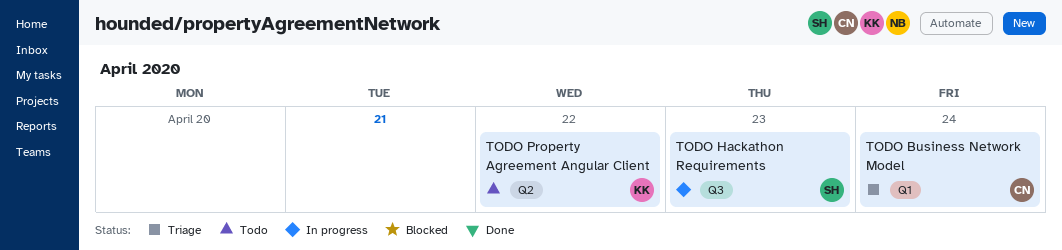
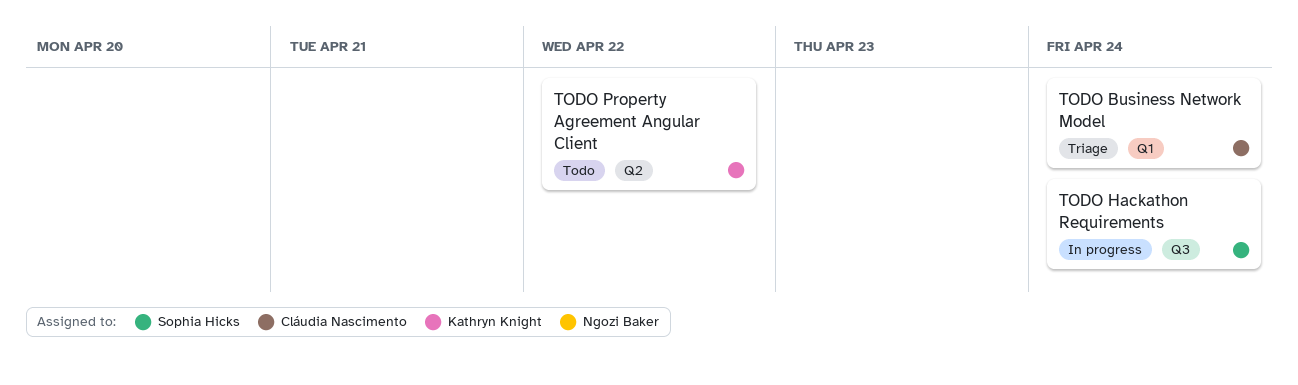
TODO Hackathon Requirements, due: Apr 23 -> Apr 24

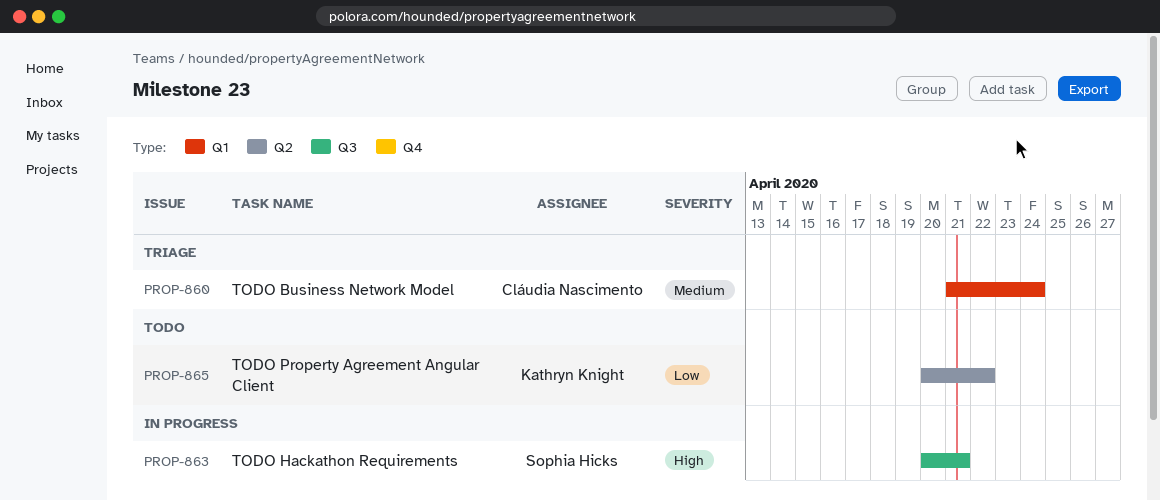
TODO Hackathon Requirements, due: Apr 24 -> Apr 21

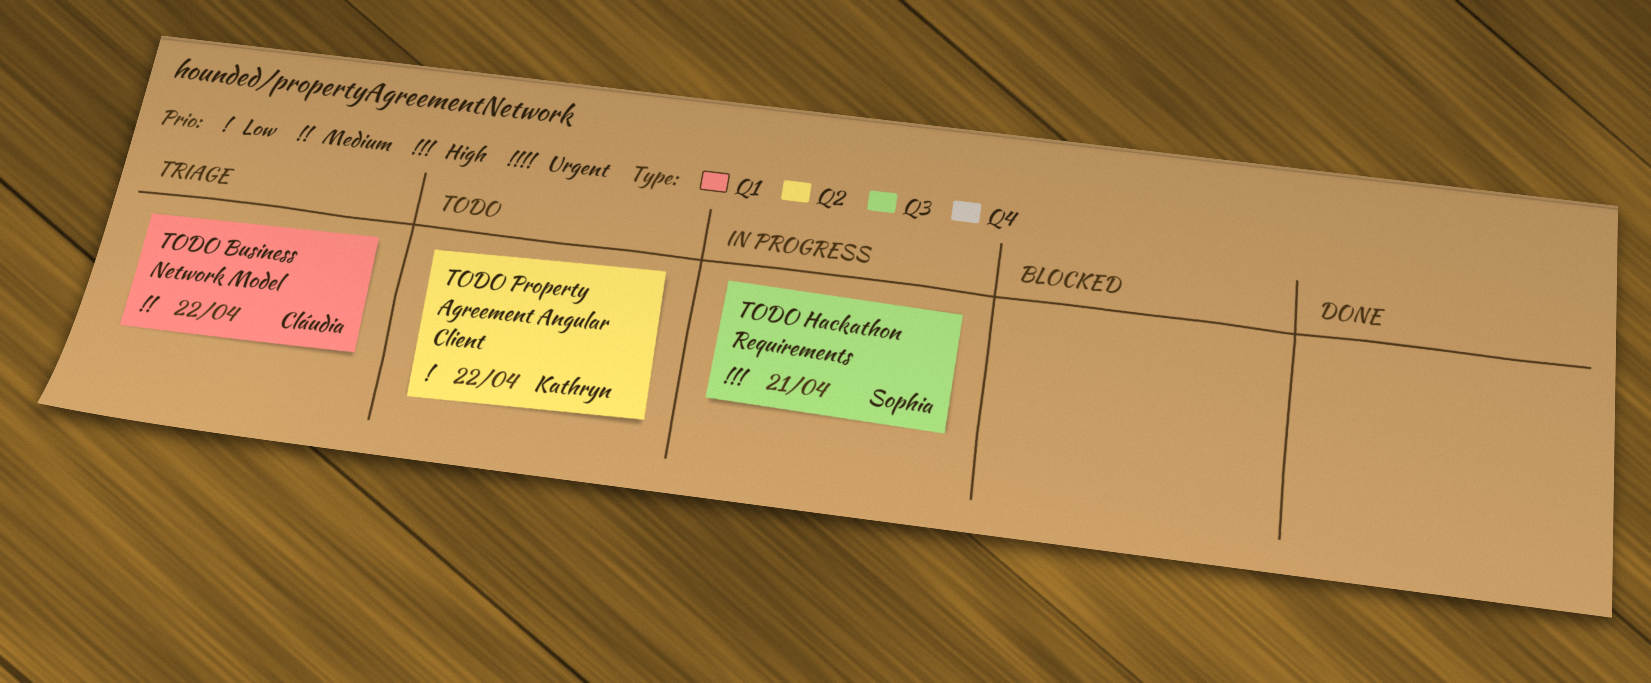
TODO Business Network Model, due: Apr 24 -> Apr 22

